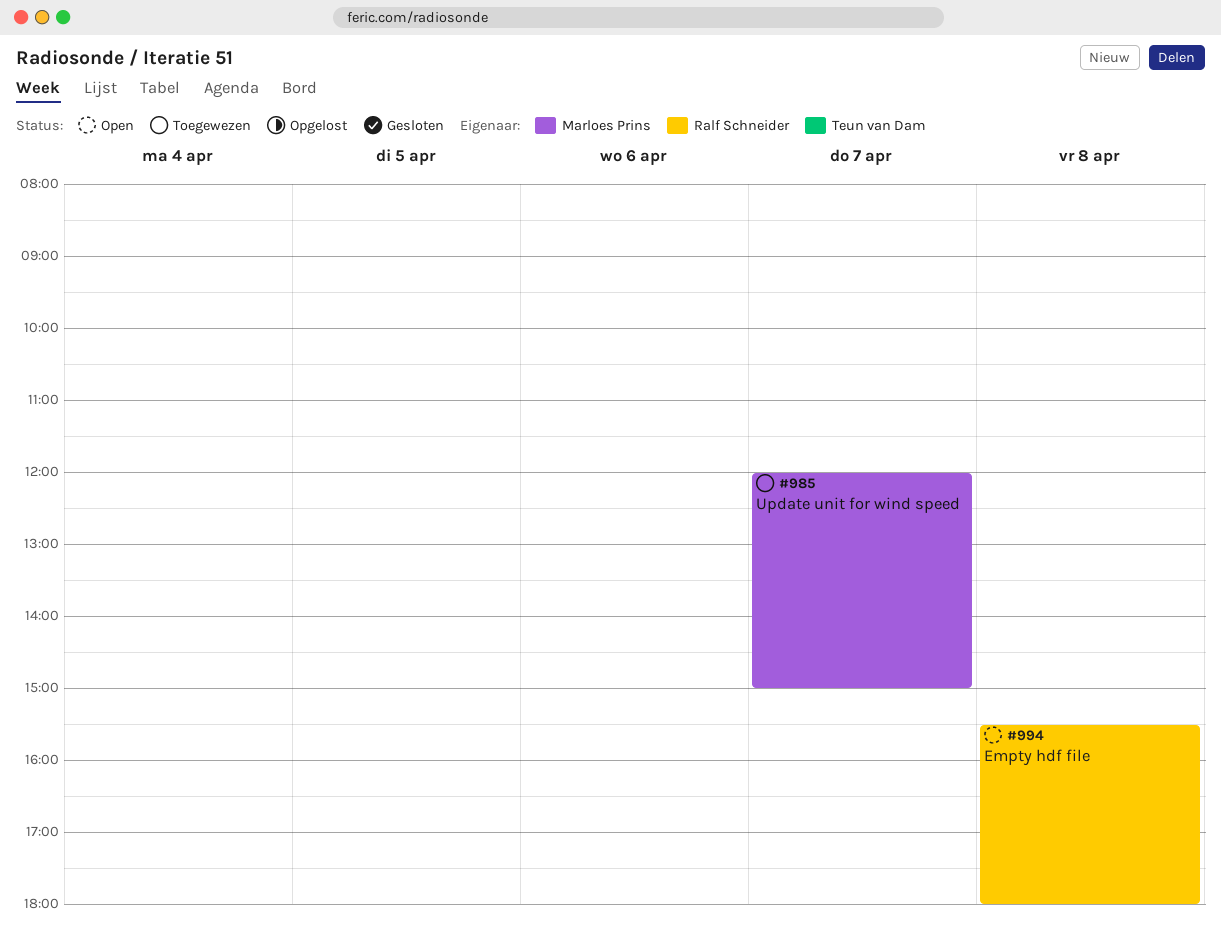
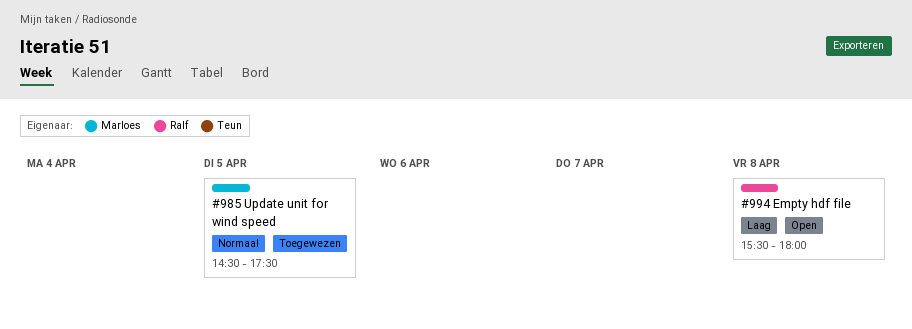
#985, day: Apr 7 -> Apr 5
#985, begins: 12:00 -> 14:30
#985, ends: 15:00 -> 17:30

